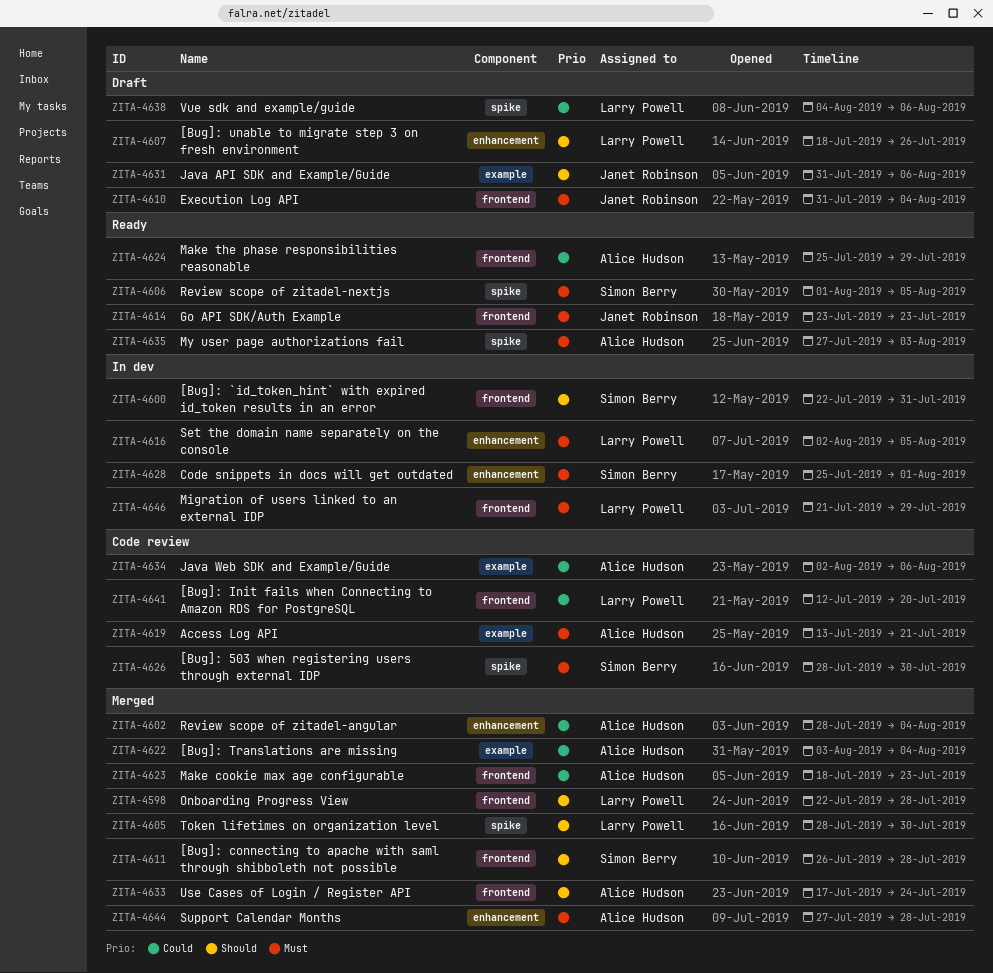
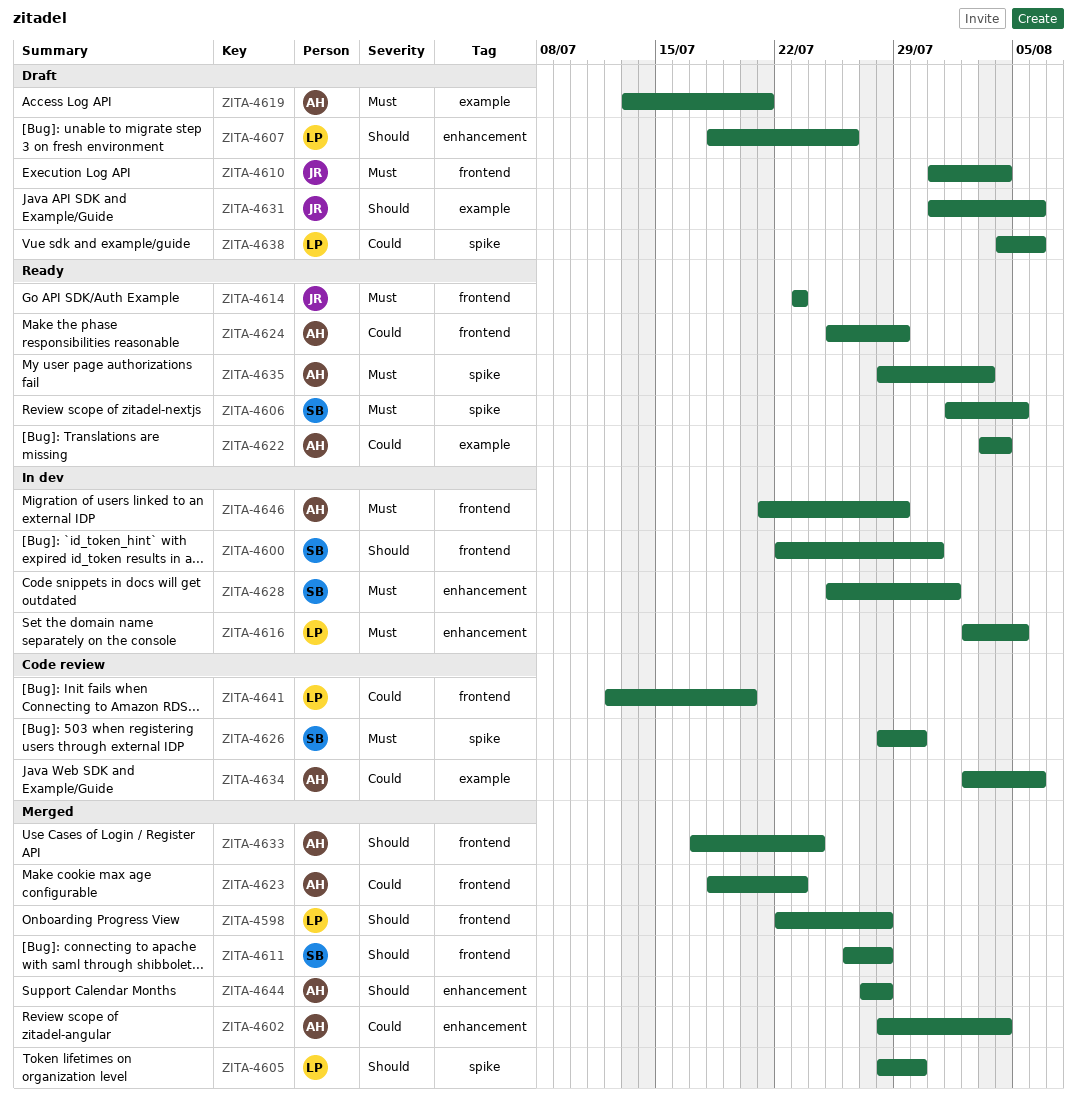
ZITA-4619, status: Code review -> Draft
ZITA-4622, status: Merged -> Ready
ZITA-4635, start: Jul 27 -> Jul 28
ZITA-4644, priority: Must -> Should
ZITA-4646, owner: Larry Powell -> Alice Hudson

